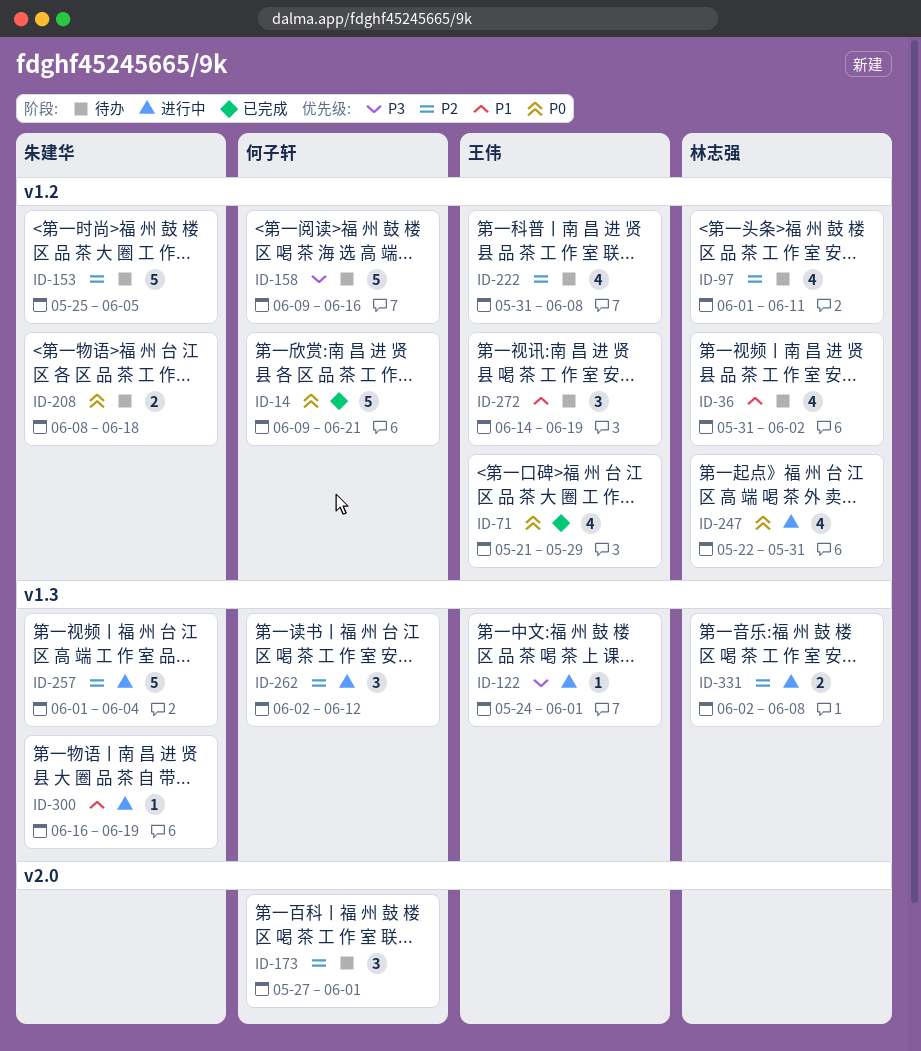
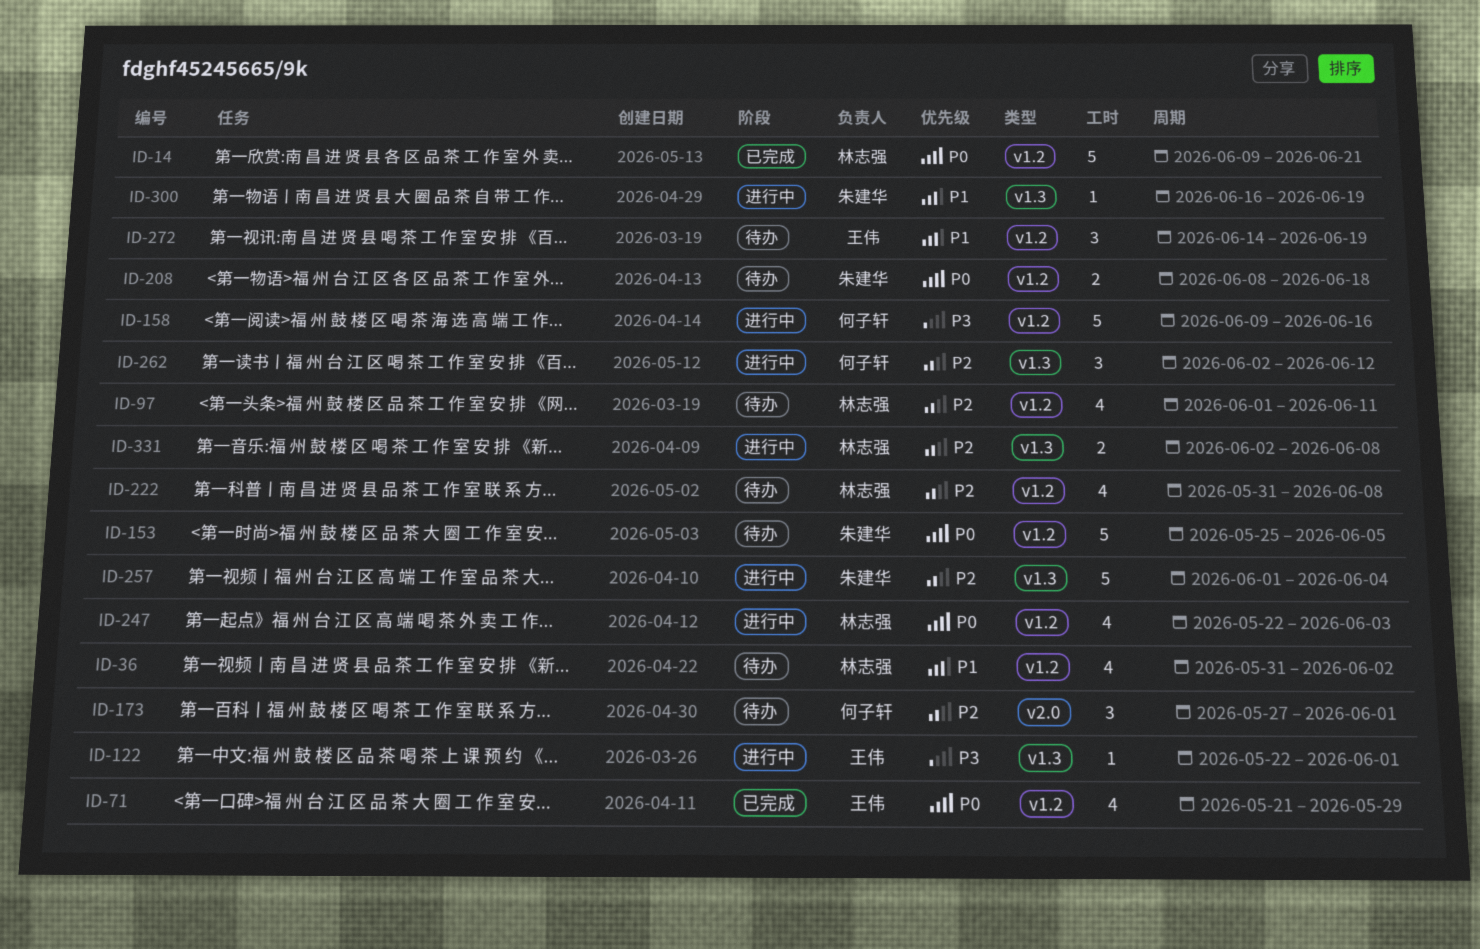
ID-14, owner: 何子轩 -> 林志强
ID-122, start: May 24 -> May 22
ID-153, priority: P2 -> P0
ID-158, status: 待办 -> 进行中
ID-222, owner: 王伟 -> 林志强
ID-247, due: May 31 -> Jun 3

